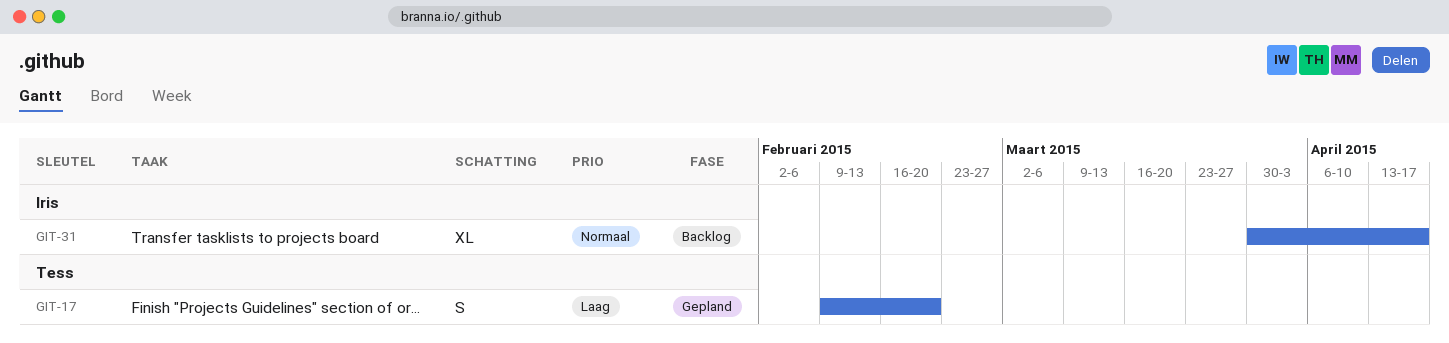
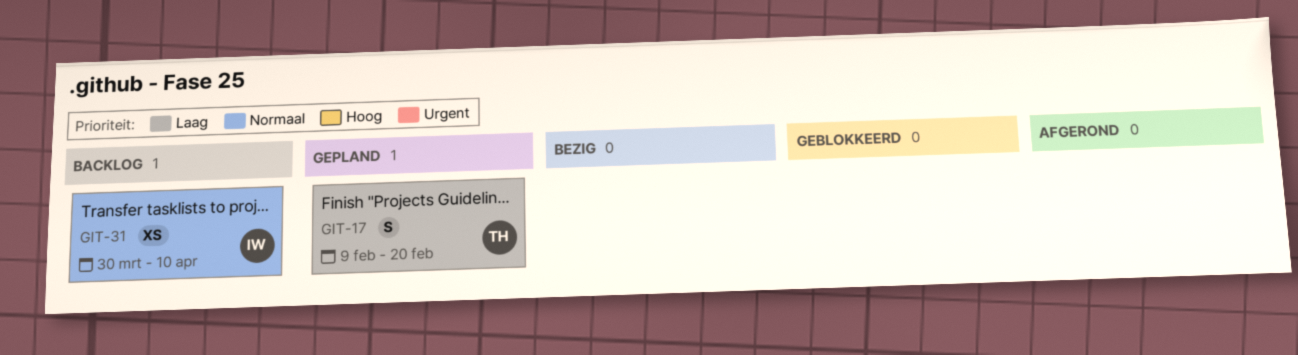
GIT-31, estimate: XL -> XS
GIT-31, due: Apr 17 -> Apr 10

